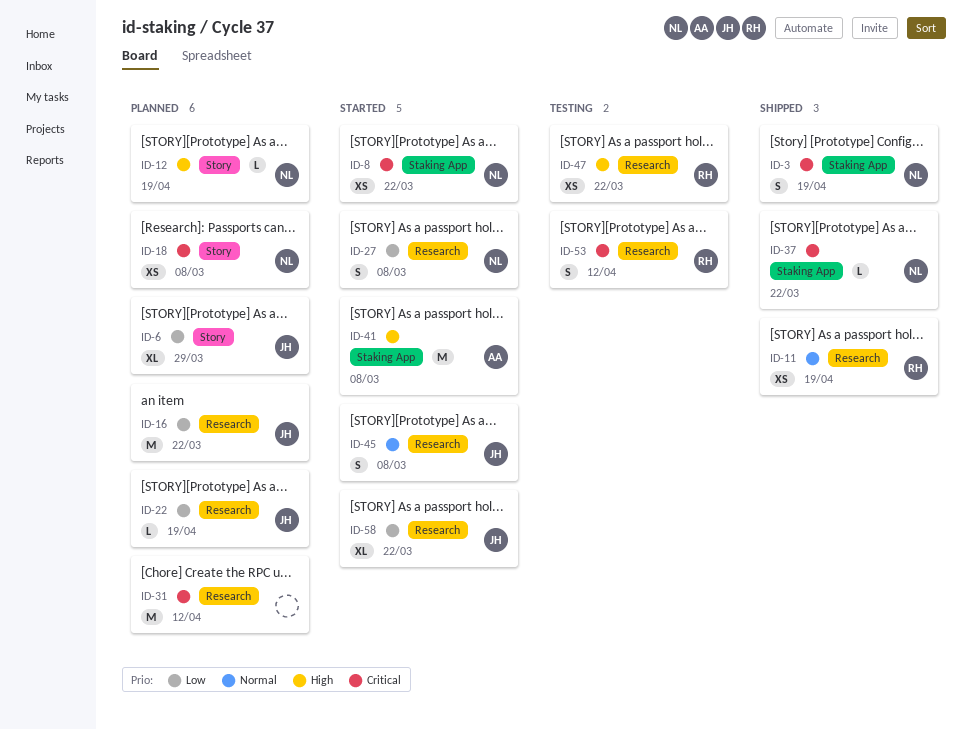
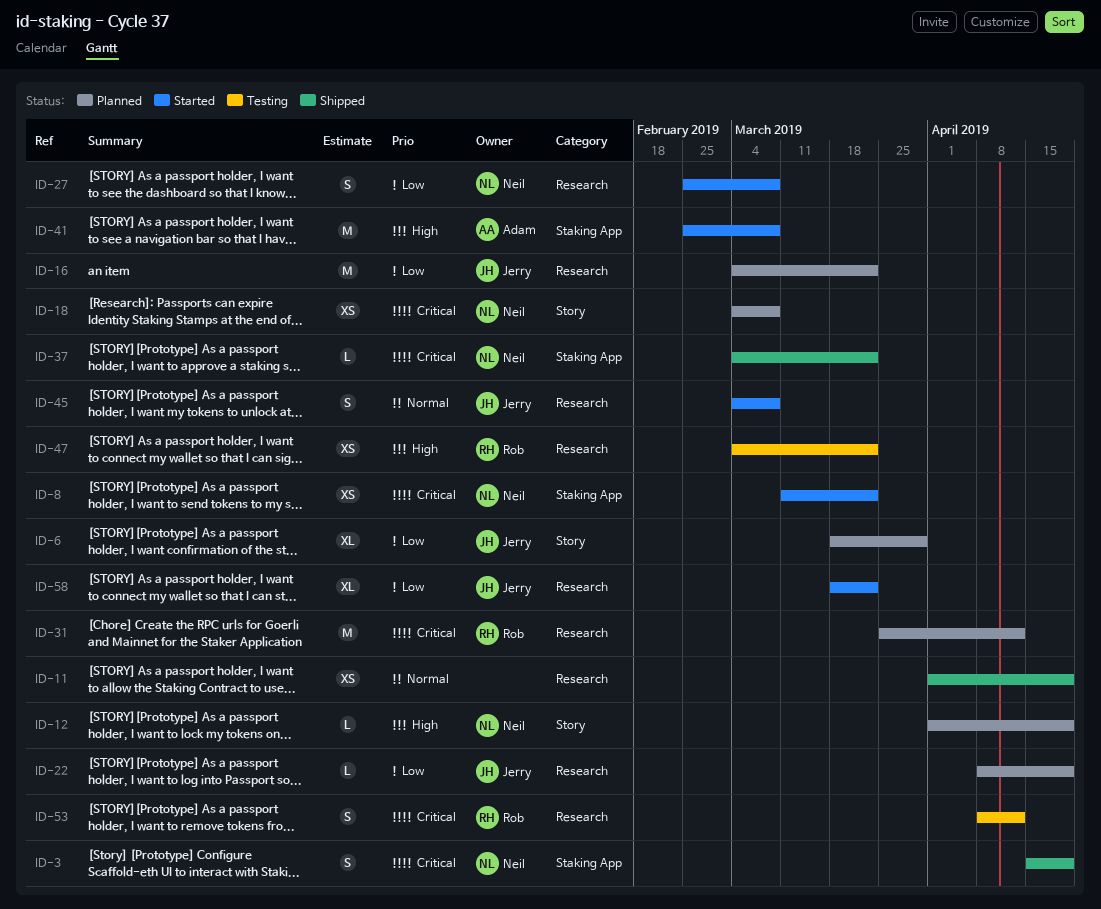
ID-11, owner: Rob -> none
ID-31, owner: none -> Rob

